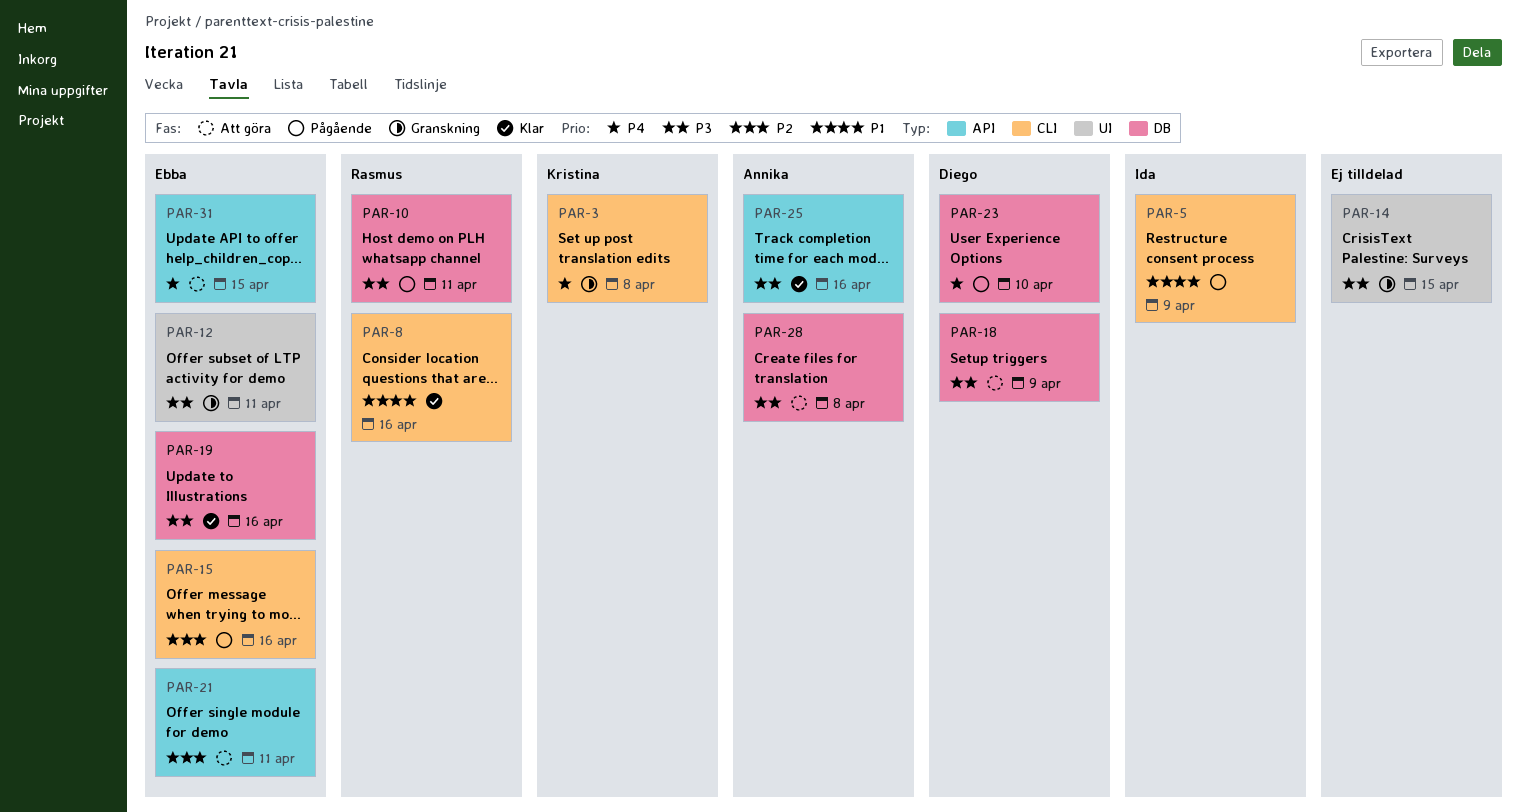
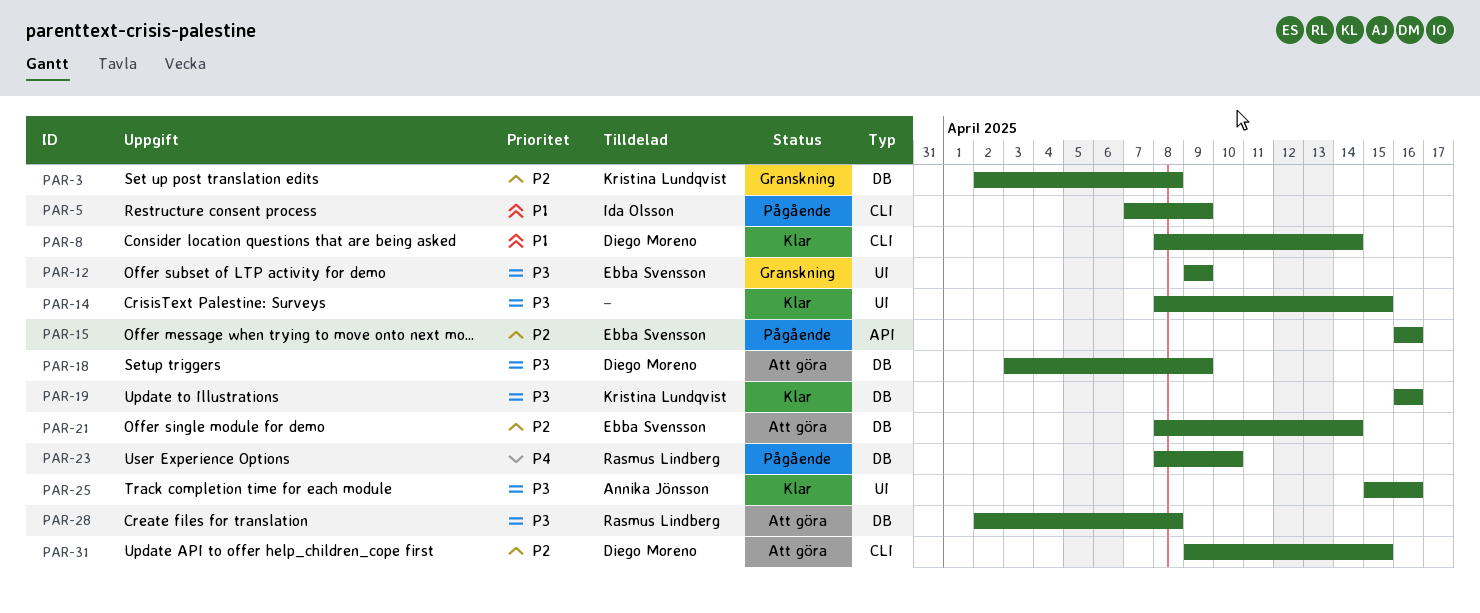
PAR-3, priority: P4 -> P2
PAR-3, label: CLI -> DB
PAR-8, owner: Rasmus Lindberg -> Diego Moreno
PAR-8, due: Apr 16 -> Apr 14
PAR-10: present -> none
PAR-12, due: Apr 11 -> Apr 9
PAR-14, status: Granskning -> Klar
PAR-15, label: CLI -> API
PAR-19, owner: Ebba Svensson -> Kristina Lundqvist
PAR-21, label: API -> DB
PAR-21, due: Apr 11 -> Apr 14
PAR-23, owner: Diego Moreno -> Rasmus Lindberg
PAR-25, label: API -> UI
PAR-28, owner: Annika Jönsson -> Rasmus Lindberg
PAR-31, owner: Ebba Svensson -> Diego Moreno
PAR-31, priority: P4 -> P2
PAR-31, label: API -> CLI

